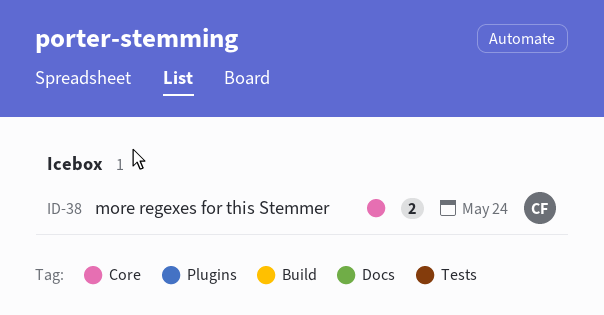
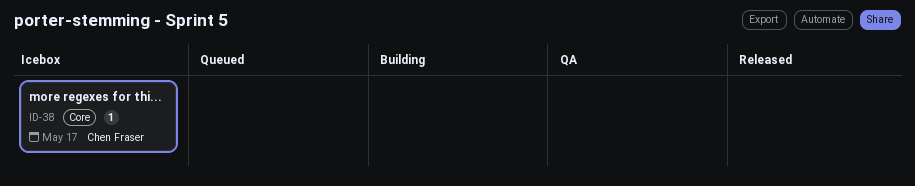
ID-38, estimate: 2 -> 1
ID-38, due: May 24 -> May 17

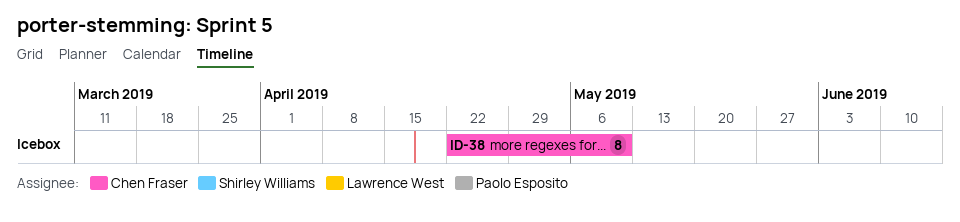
ID-38, estimate: 1 -> 8
ID-38, due: May 17 -> May 10

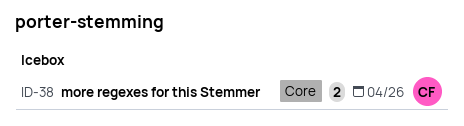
ID-38, estimate: 8 -> 2
ID-38, due: May 10 -> Apr 26

